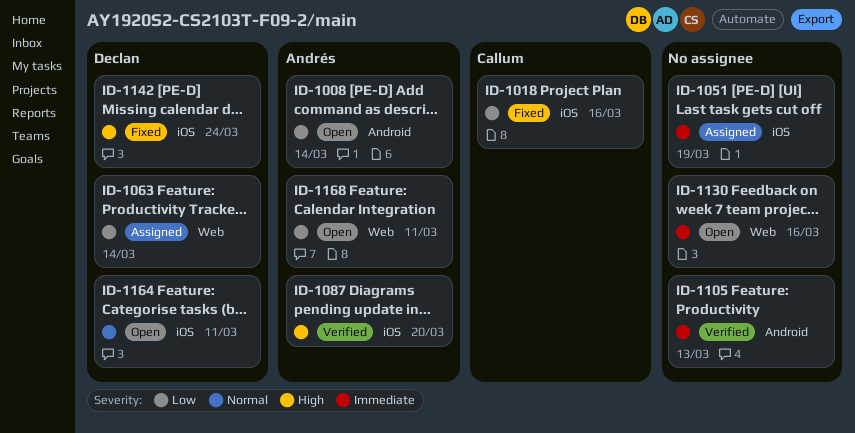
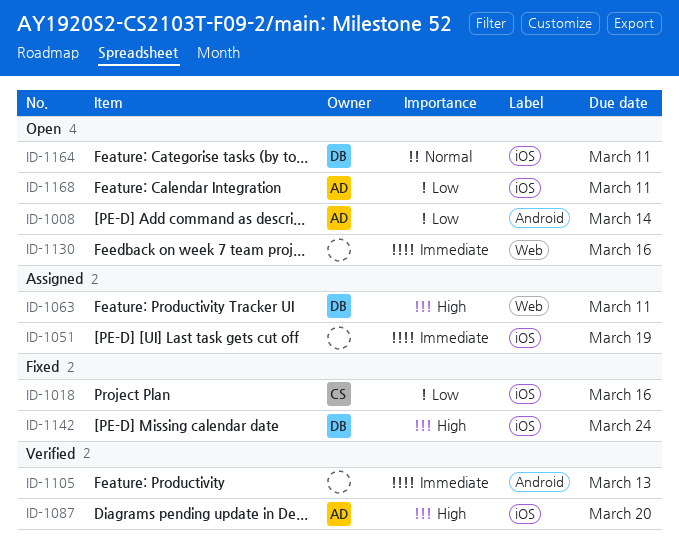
ID-1063, priority: Low -> High
ID-1063, due: Mar 14 -> Mar 11
ID-1168, label: Web -> iOS

